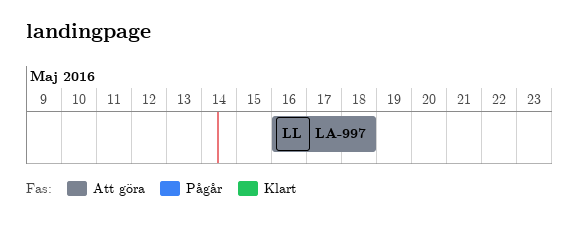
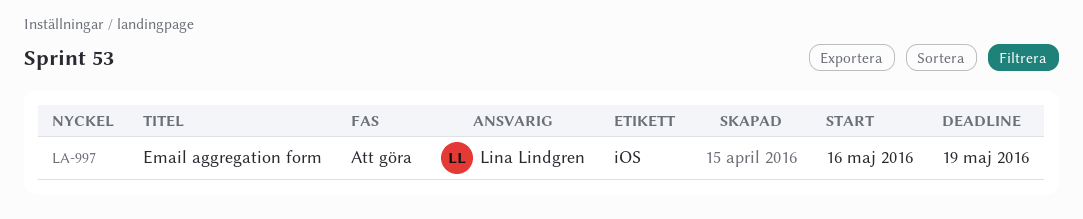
LA-997, due: May 18 -> May 19

